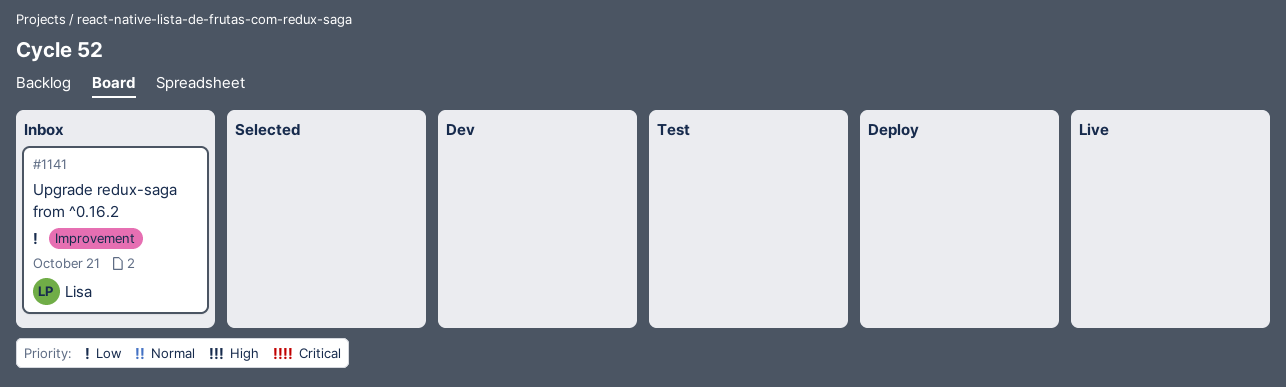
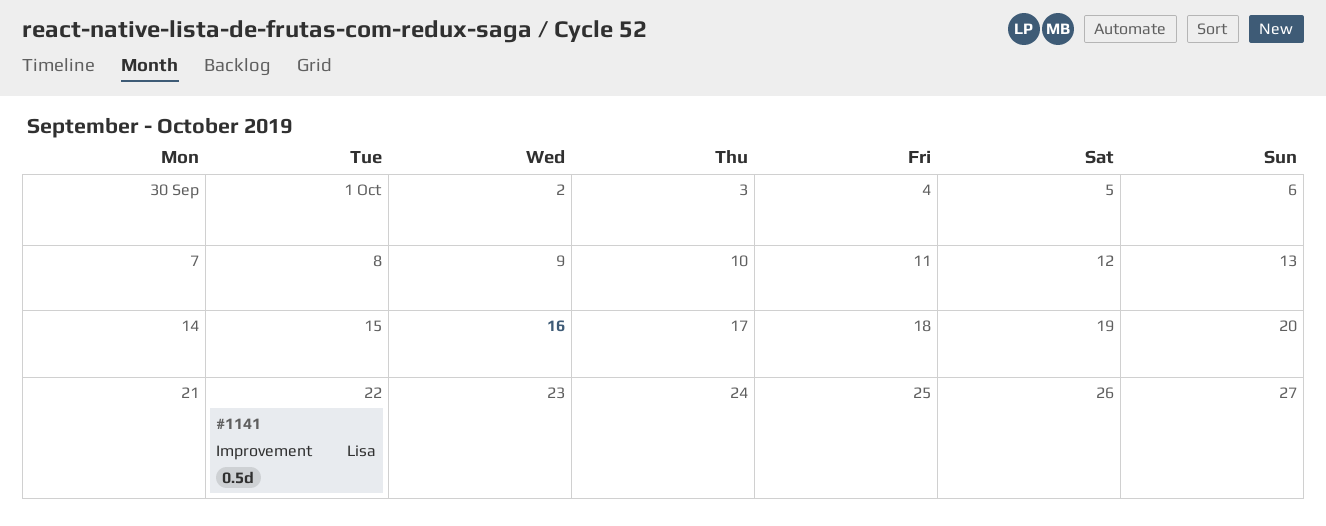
#1141, due: Oct 21 -> Oct 22

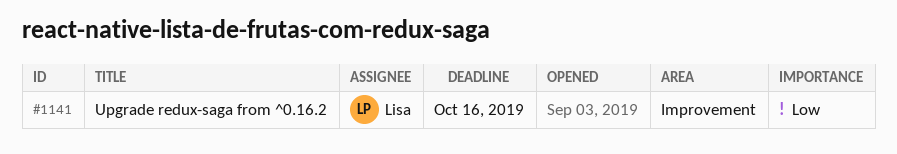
#1141, due: Oct 22 -> Oct 16

